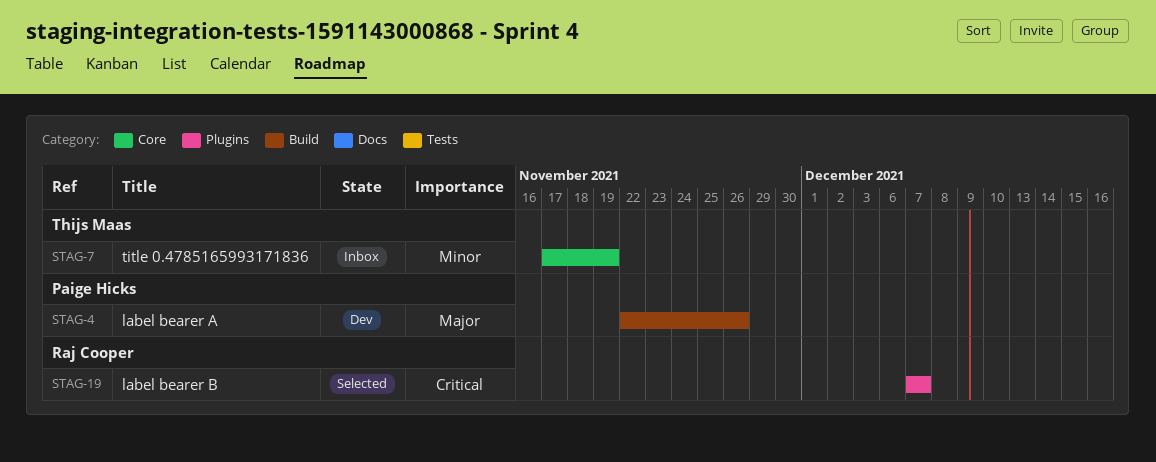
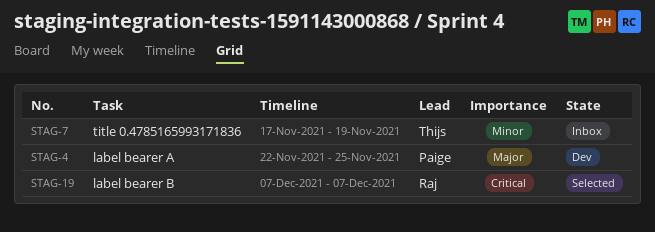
STAG-4, due: Nov 26 -> Nov 25

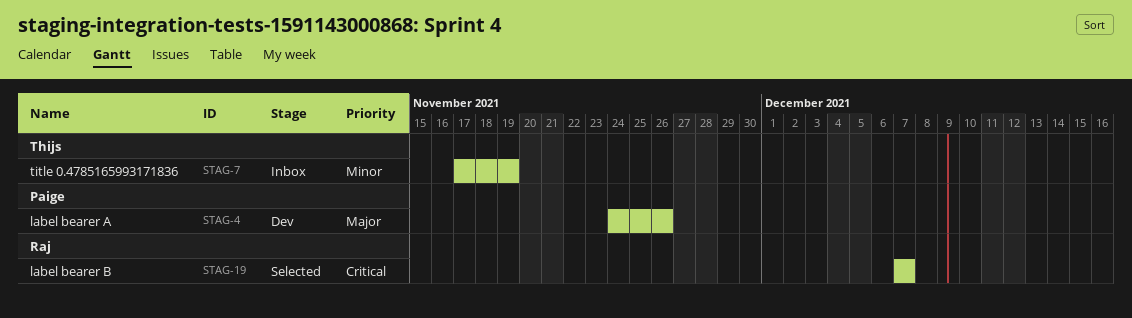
STAG-4, start: Nov 22 -> Nov 24
STAG-4, due: Nov 25 -> Nov 26

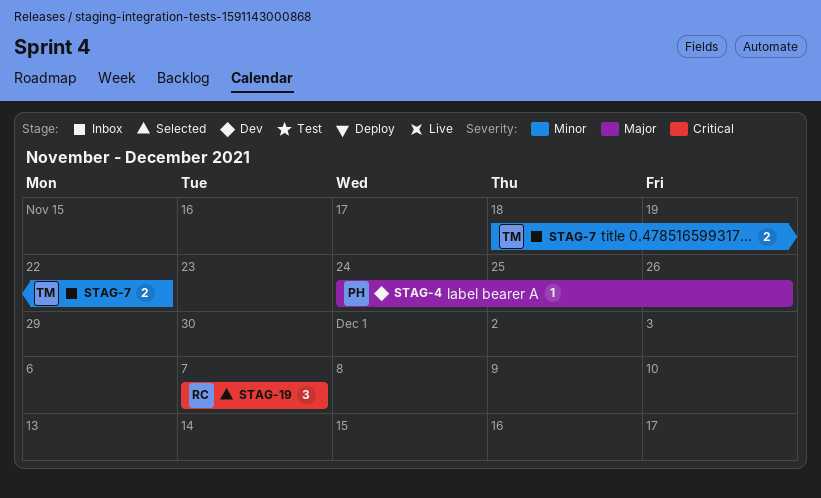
STAG-7, start: Nov 17 -> Nov 18
STAG-7, due: Nov 19 -> Nov 22

